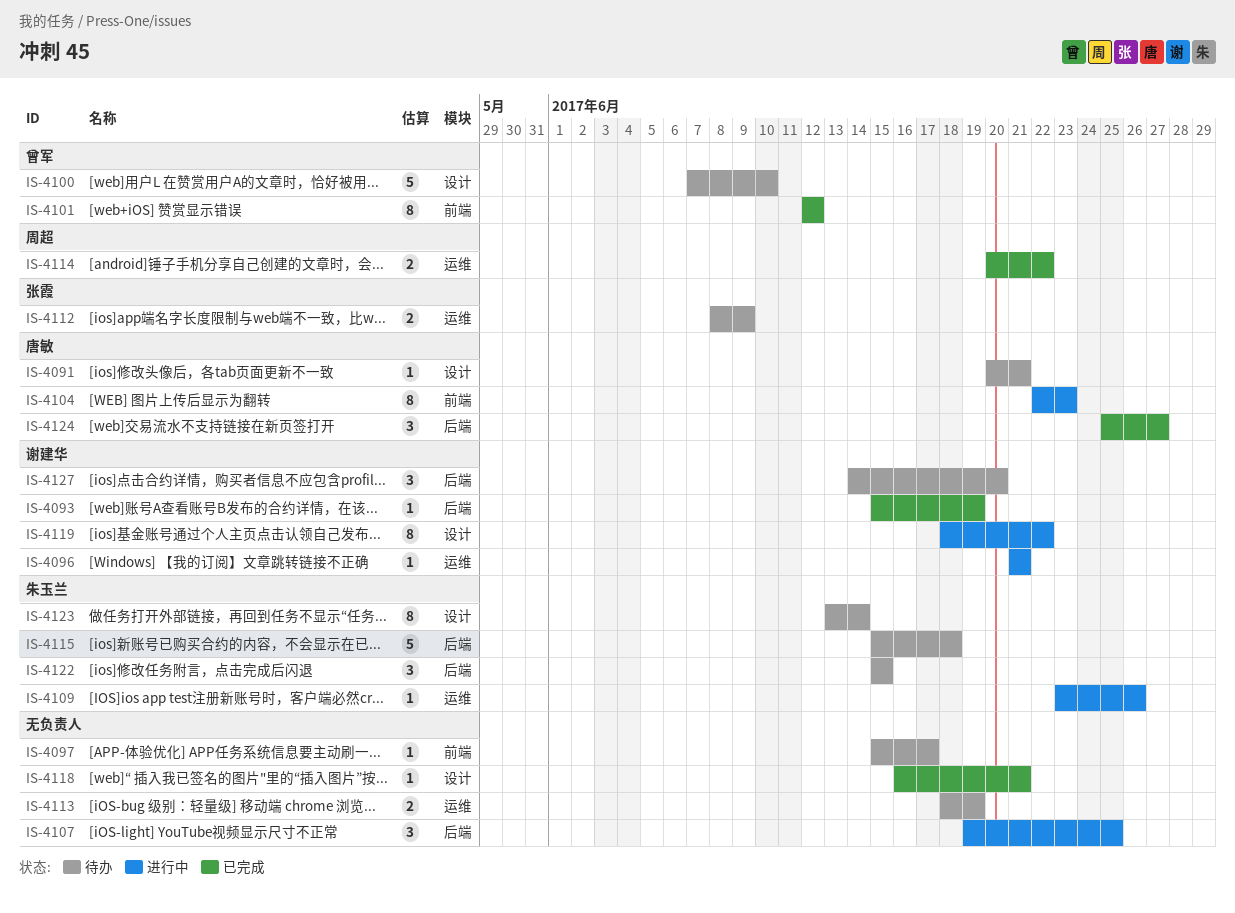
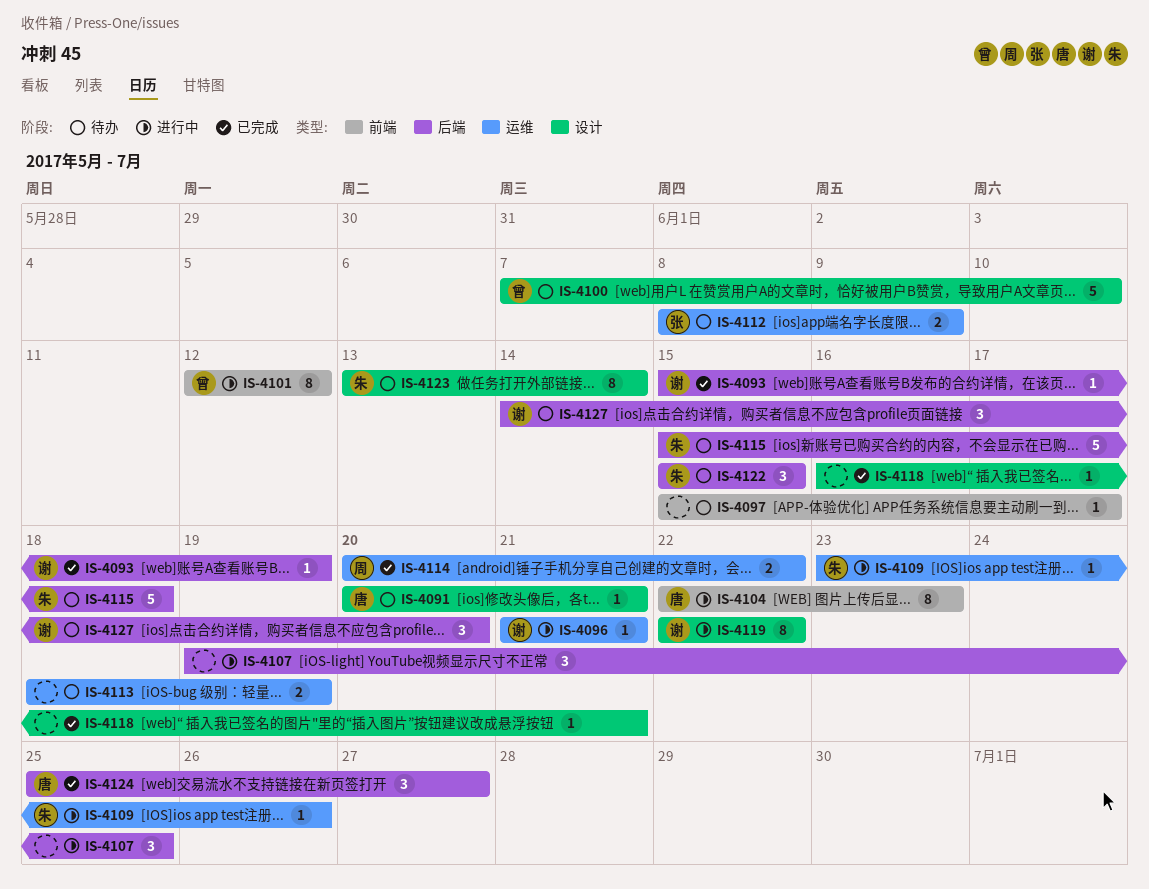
IS-4101, status: 已完成 -> 进行中
IS-4119, start: Jun 18 -> Jun 22

